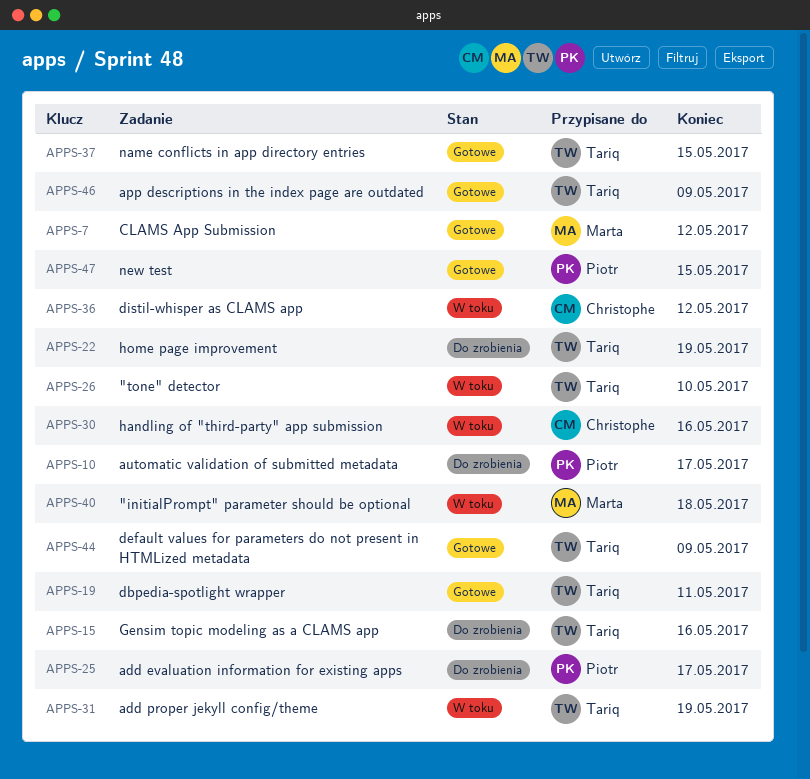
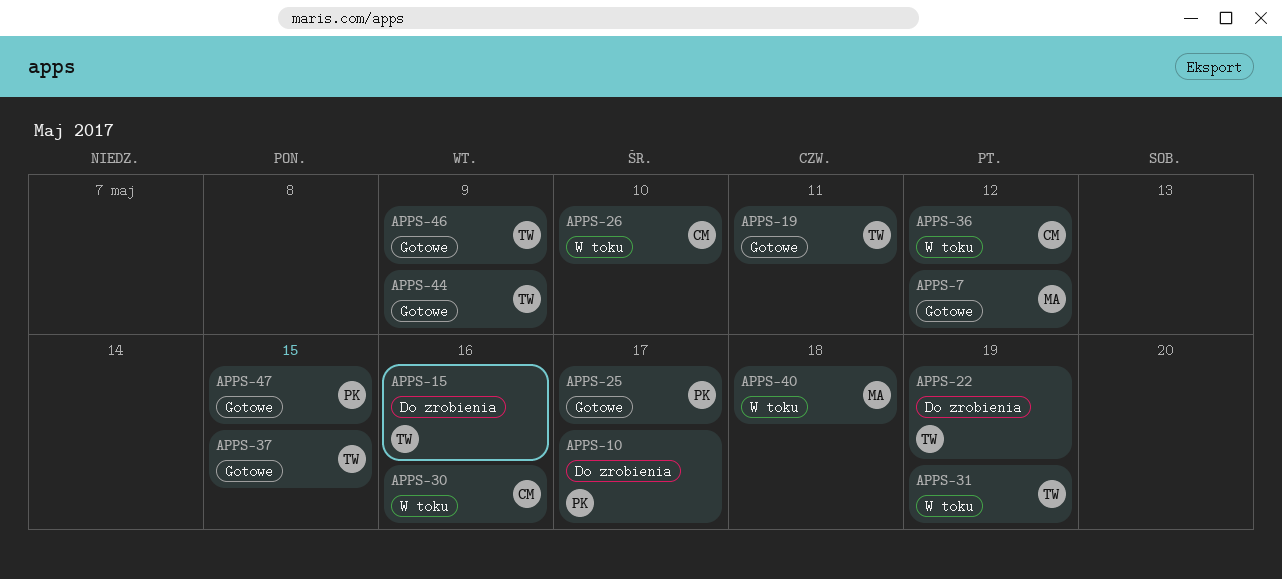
APPS-25, status: Do zrobienia -> Gotowe
APPS-26, owner: Tariq -> Christophe

